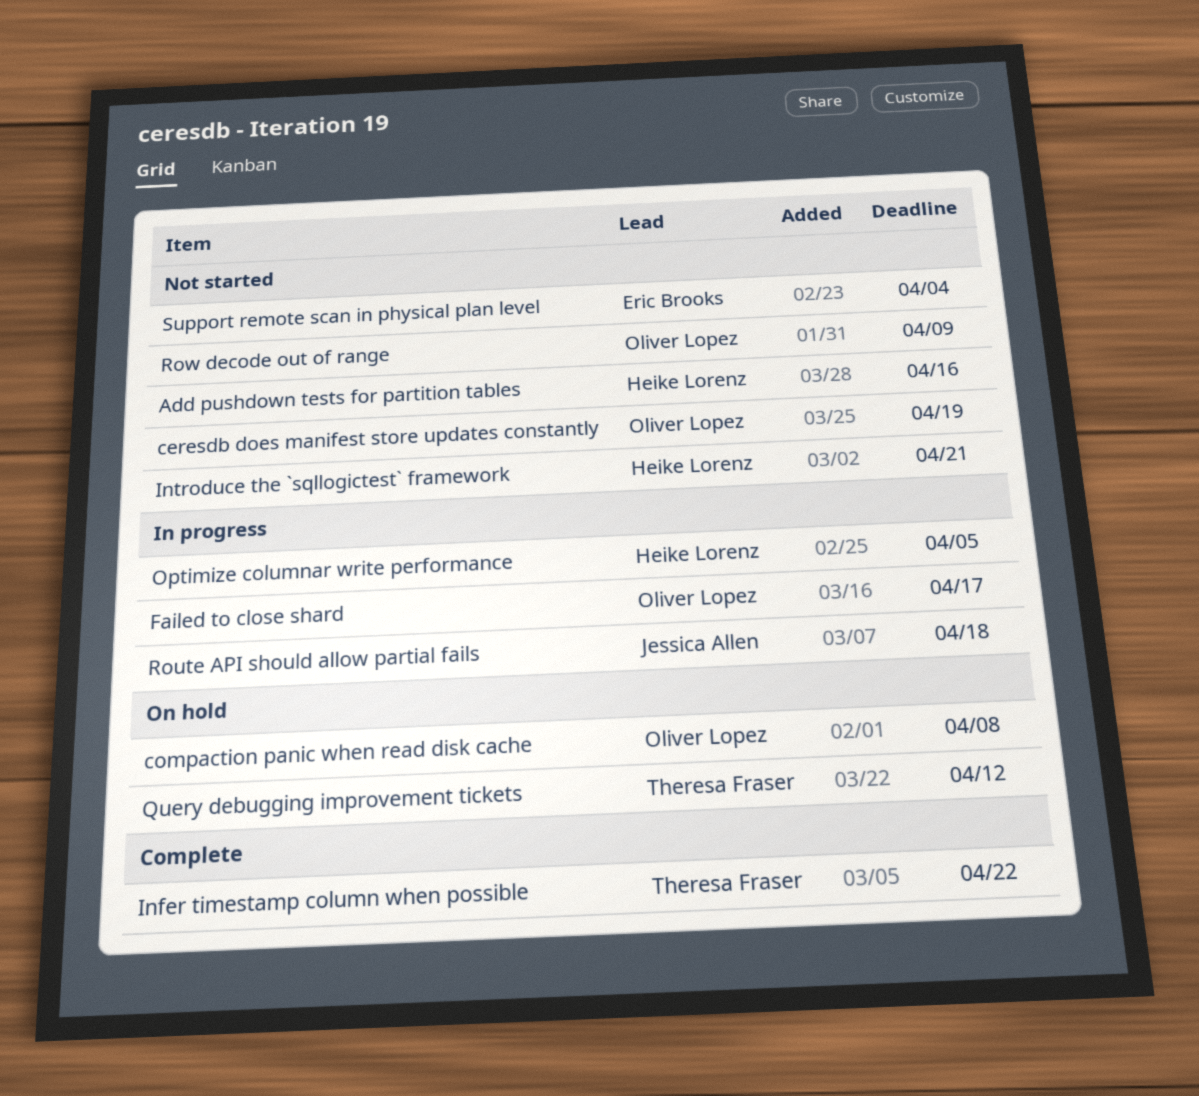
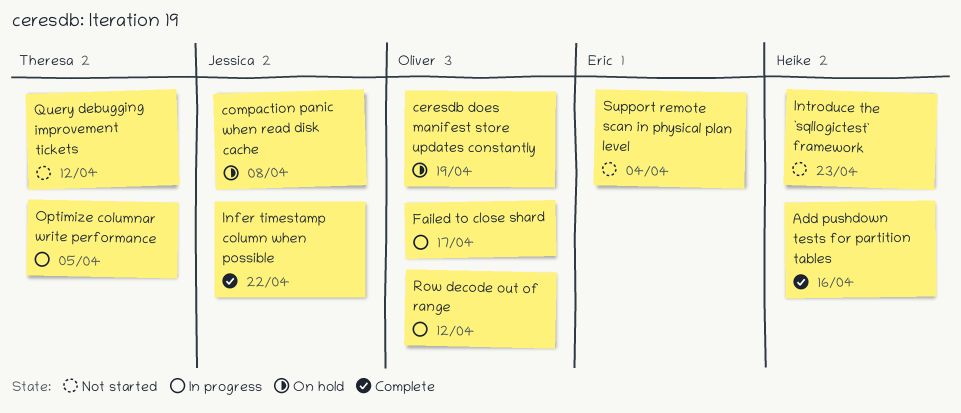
Add pushdown tests for partition tables, status: Not started -> Complete
ceresdb does manifest store updates constantly, status: Not started -> On hold
compaction panic when read disk cache, owner: Oliver Lopez -> Jessica Allen
Infer timestamp column when possible, owner: Theresa Fraser -> Jessica Allen
Introduce the `sqllogictest` framework, due: Apr 21 -> Apr 23
Optimize columnar write performance, owner: Heike Lorenz -> Theresa Fraser
Query debugging improvement tickets, status: On hold -> Not started
Route API should allow partial fails: present -> none
Row decode out of range, status: Not started -> In progress
Row decode out of range, due: Apr 9 -> Apr 12

